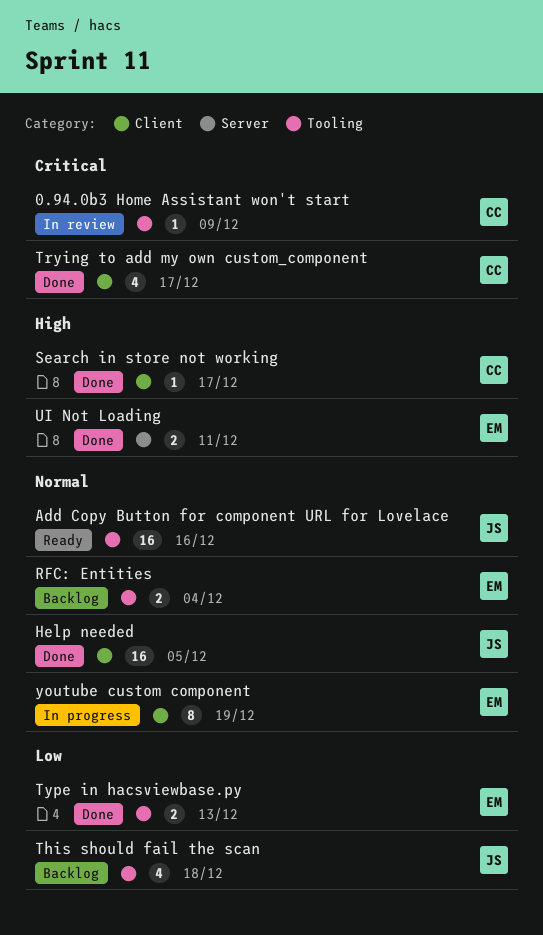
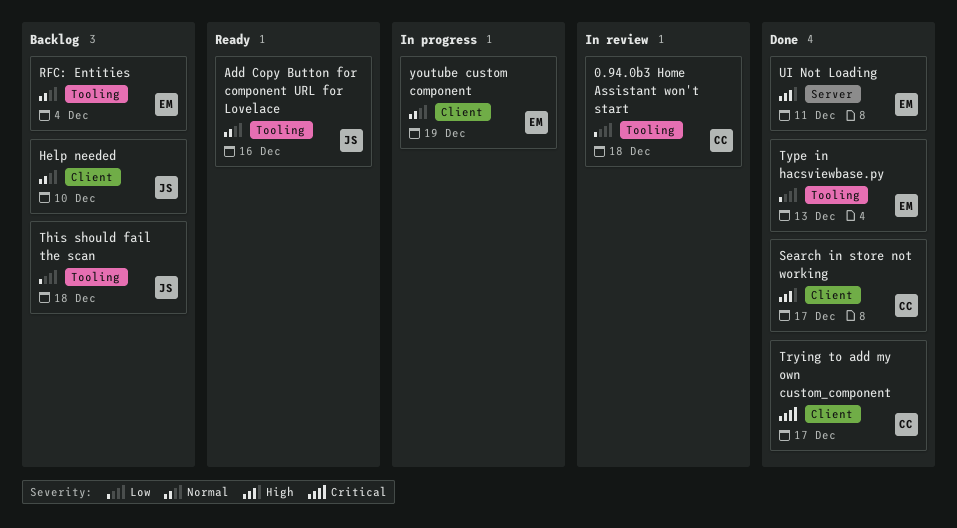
0.94.0b3 Home Assistant won't start, priority: Critical -> Low
0.94.0b3 Home Assistant won't start, due: Dec 9 -> Dec 18
Help needed, status: Done -> Backlog
Help needed, due: Dec 5 -> Dec 10

